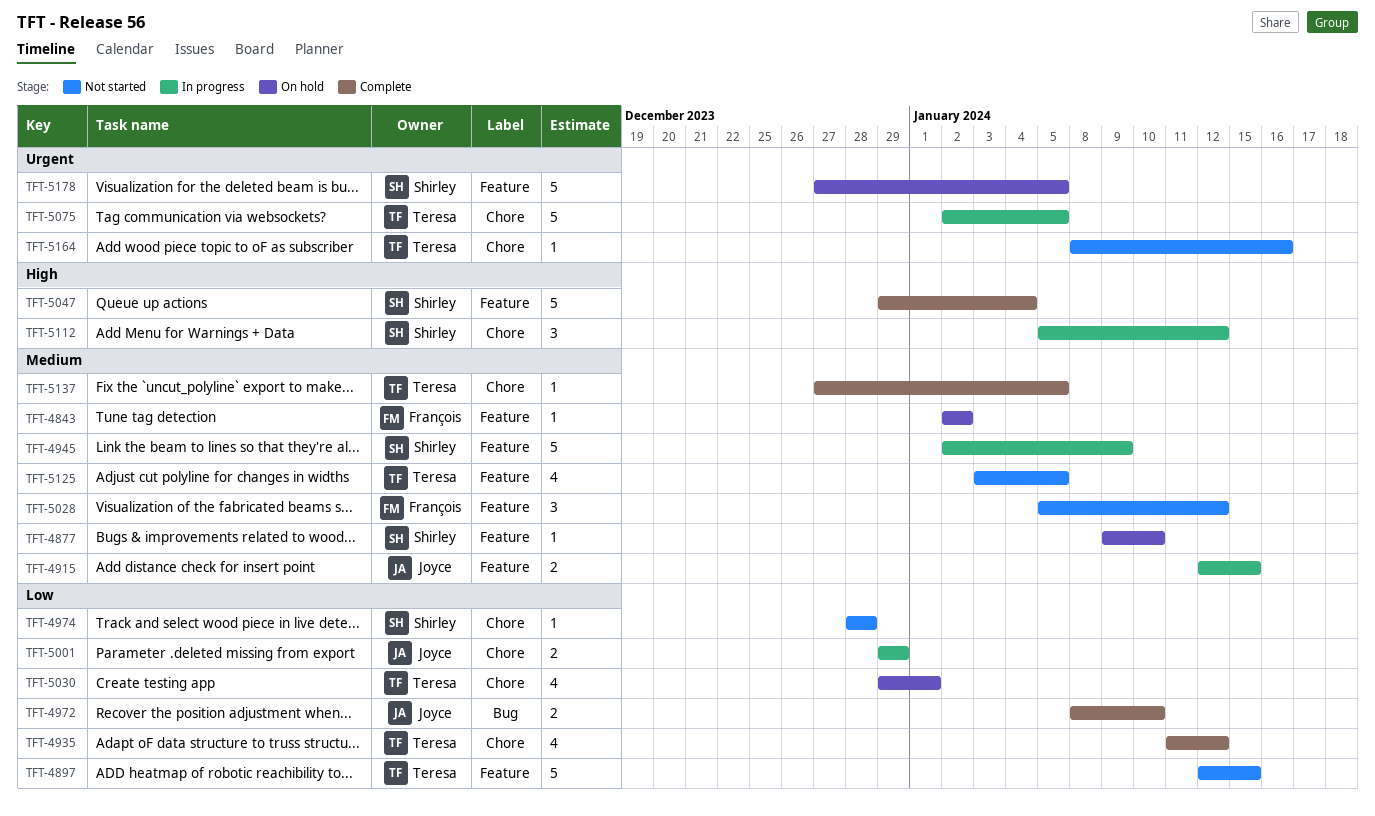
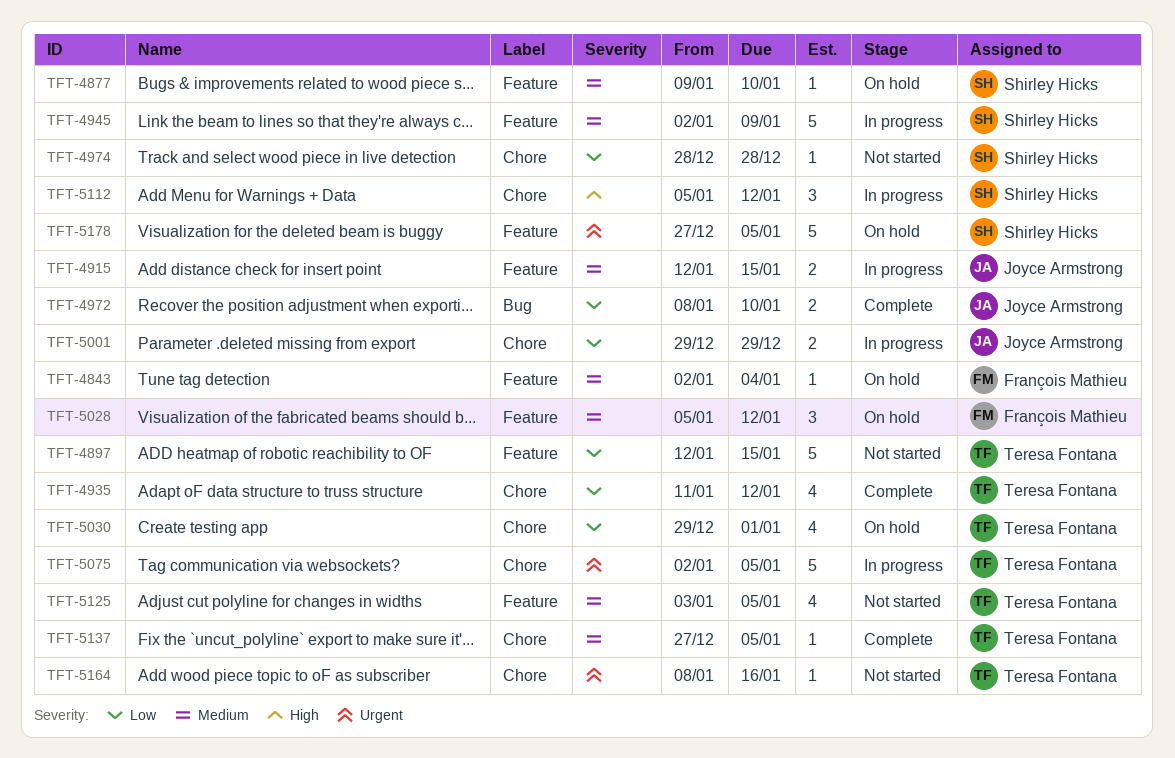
TFT-4843, due: Jan 2 -> Jan 4
TFT-5028, status: Not started -> On hold
TFT-5047: present -> none

